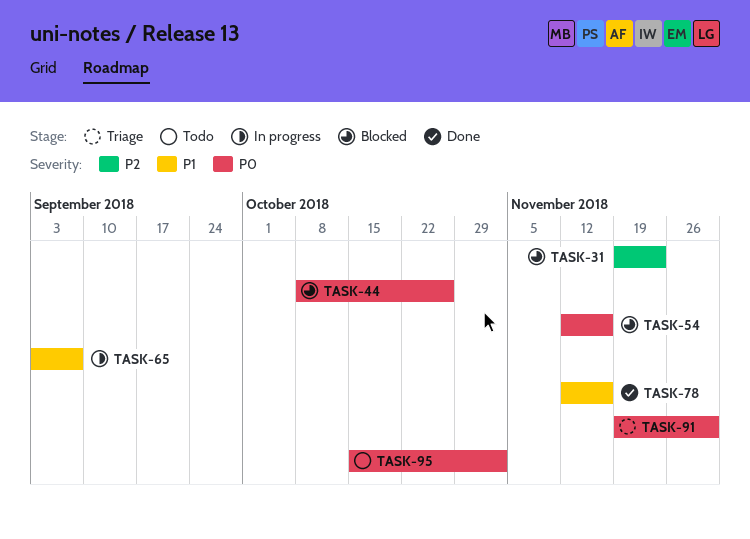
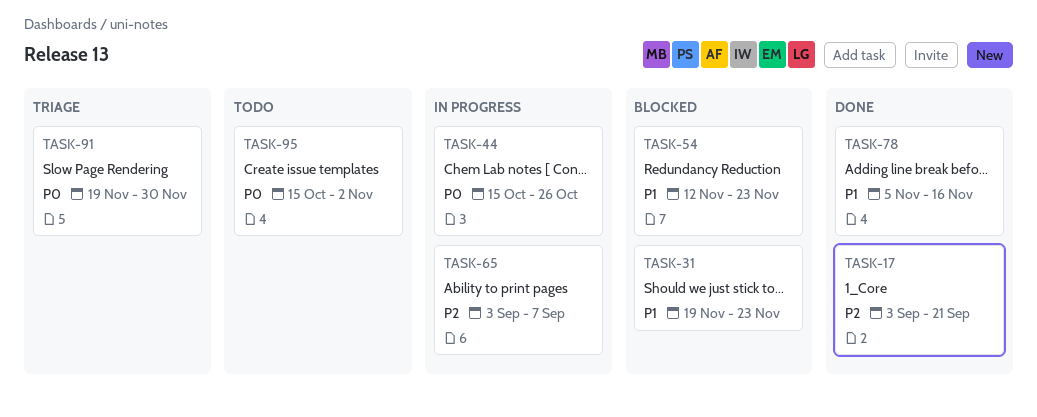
TASK-17: none -> present
TASK-31, priority: P2 -> P1
TASK-44, status: Blocked -> In progress
TASK-44, start: Oct 8 -> Oct 15
TASK-54, priority: P0 -> P1
TASK-54, due: Nov 16 -> Nov 23
TASK-65, priority: P1 -> P2
TASK-78, start: Nov 12 -> Nov 5

